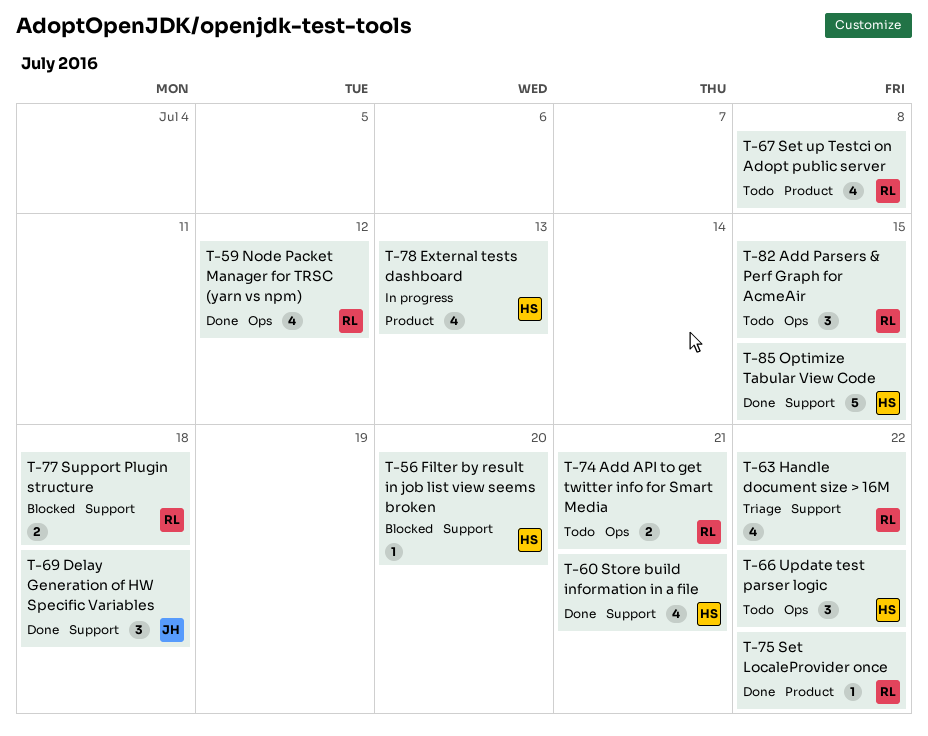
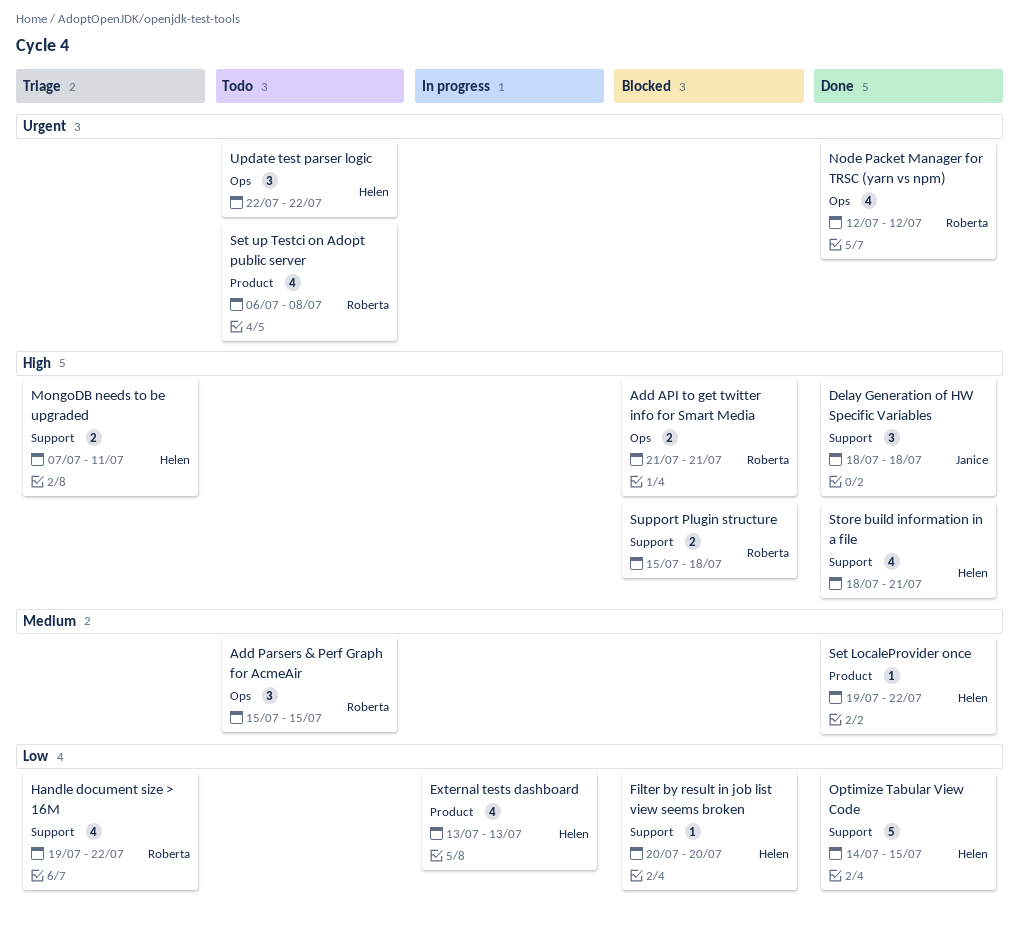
Add API to get twitter info for Smart Media, status: Todo -> Blocked
MongoDB needs to be upgraded: none -> present
Set LocaleProvider once, owner: Roberta -> Helen

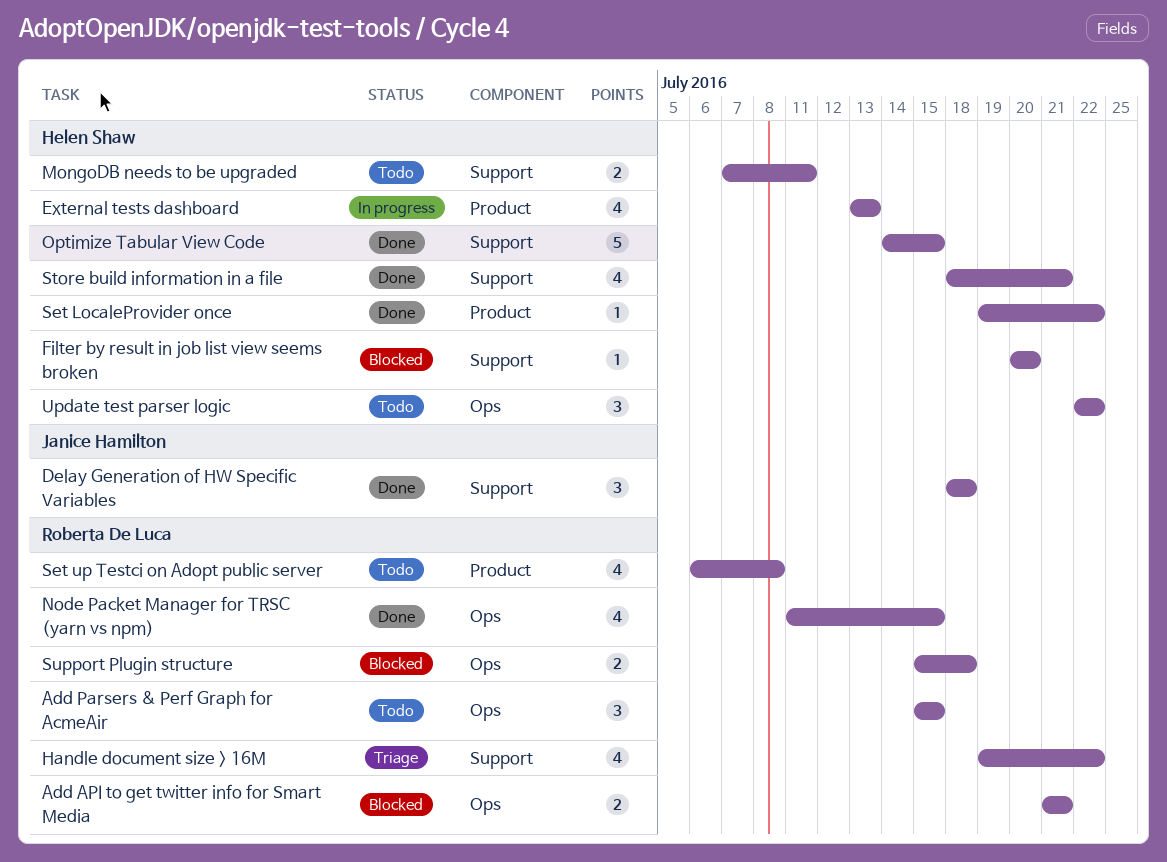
MongoDB needs to be upgraded, status: Triage -> Todo
Node Packet Manager for TRSC (yarn vs npm), start: Jul 12 -> Jul 11
Node Packet Manager for TRSC (yarn vs npm), due: Jul 12 -> Jul 15
Support Plugin structure, label: Support -> Ops

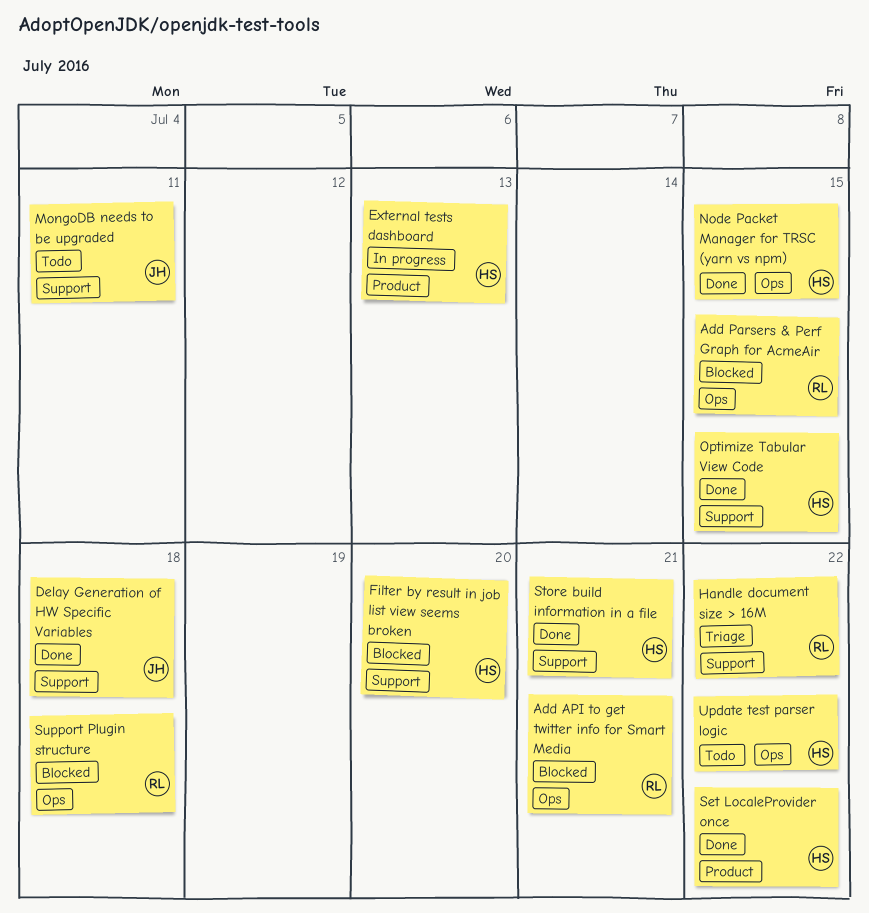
Add Parsers & Perf Graph for AcmeAir, status: Todo -> Blocked
MongoDB needs to be upgraded, owner: Helen Shaw -> Janice Hamilton
Node Packet Manager for TRSC (yarn vs npm), owner: Roberta De Luca -> Helen Shaw
Set up Testci on Adopt public server: present -> none

